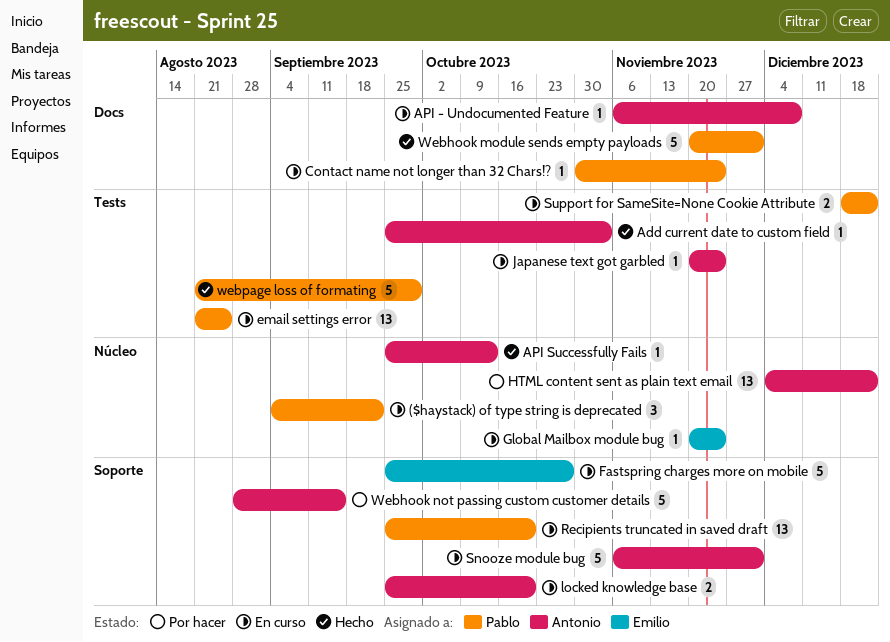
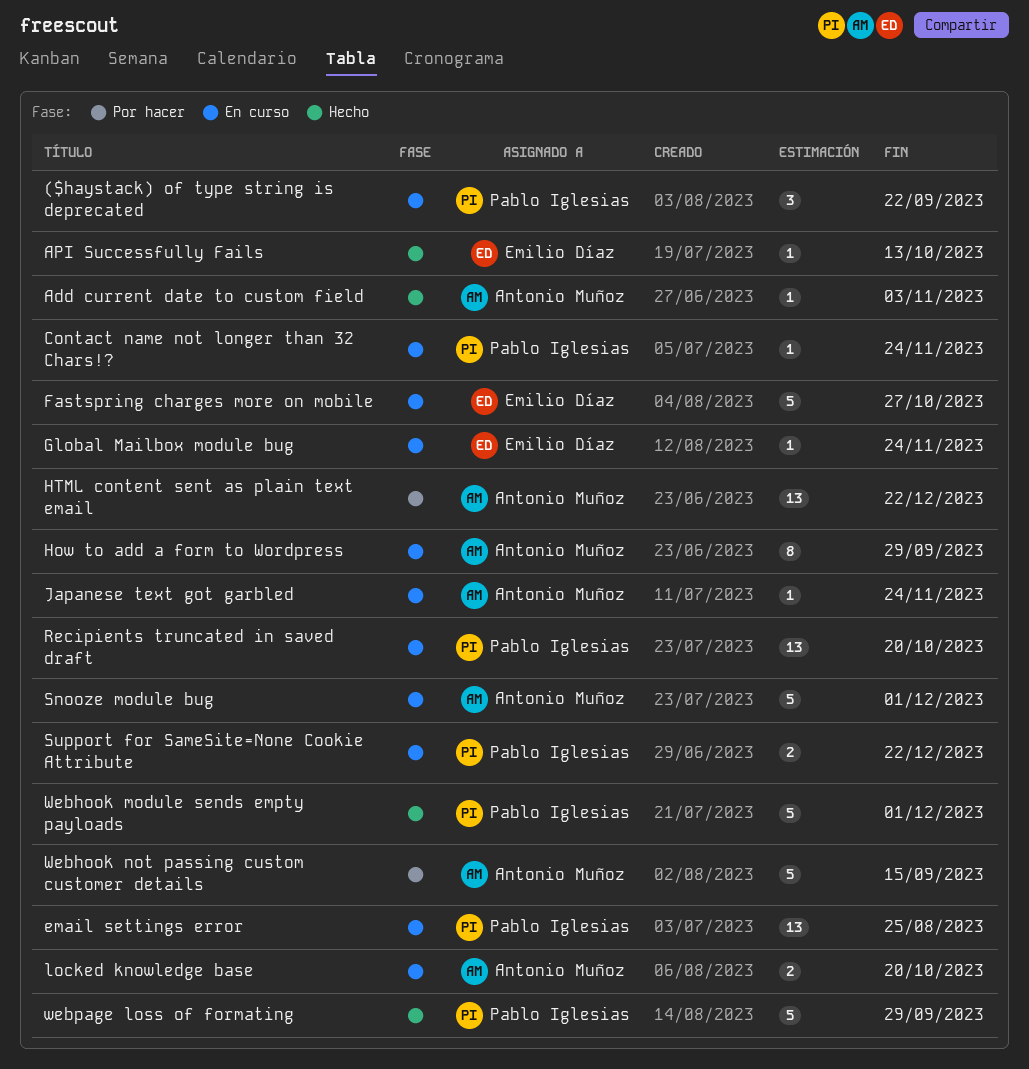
API - Undocumented Feature: present -> none
API Successfully Fails, owner: Antonio Muñoz -> Emilio Díaz
How to add a form to Wordpress: none -> present

